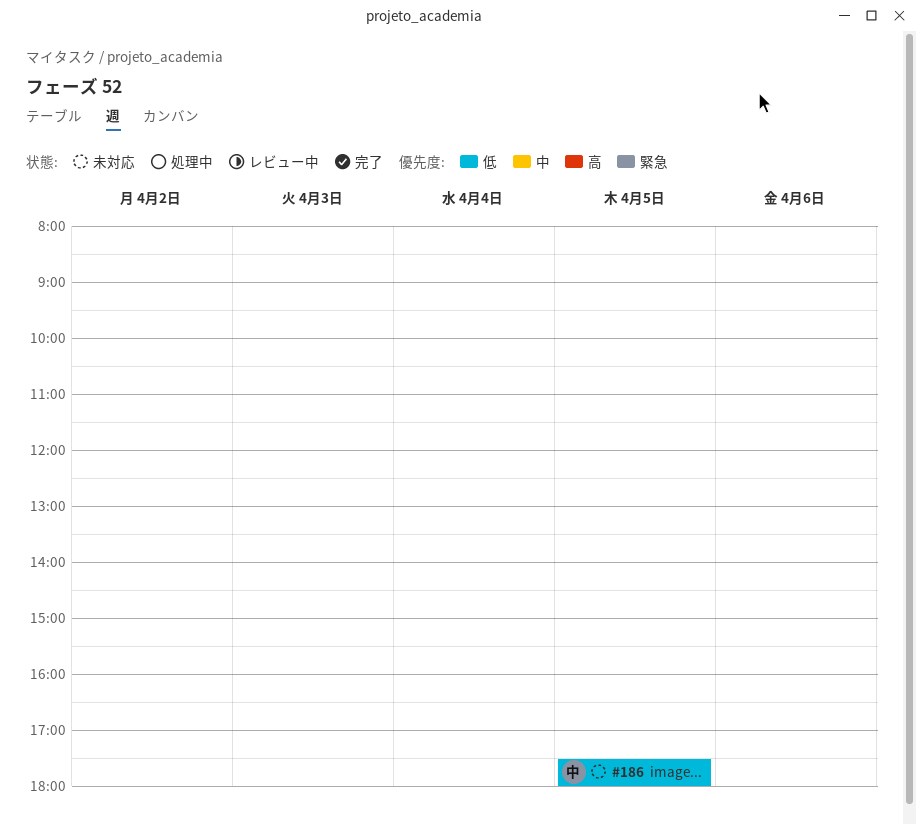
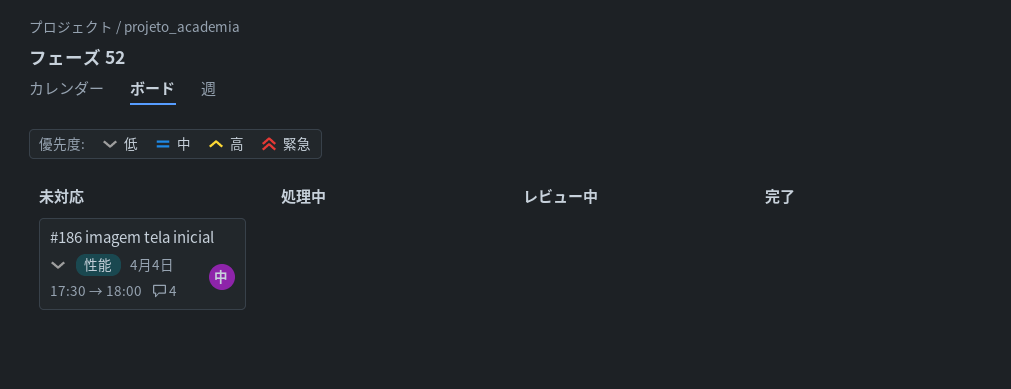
#186, day: Apr 5 -> Apr 4

